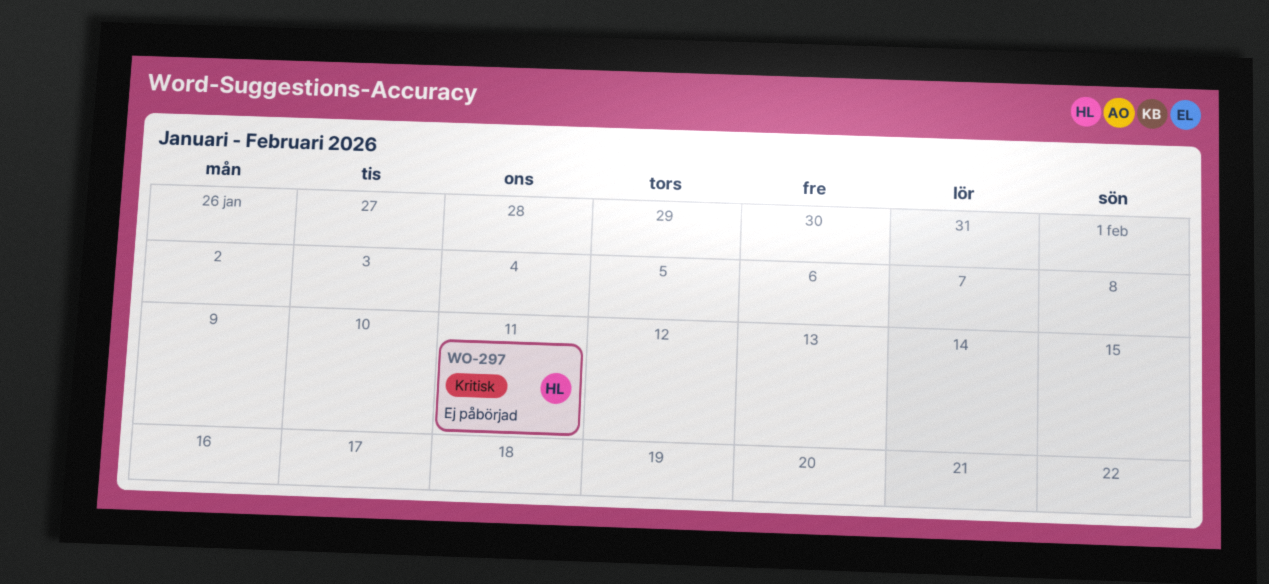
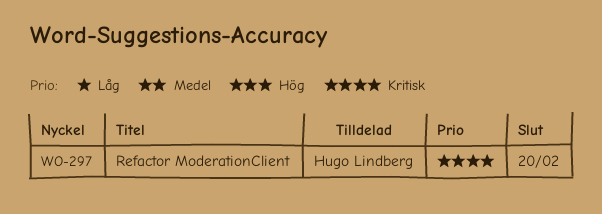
WO-297, due: Feb 11 -> Feb 20

